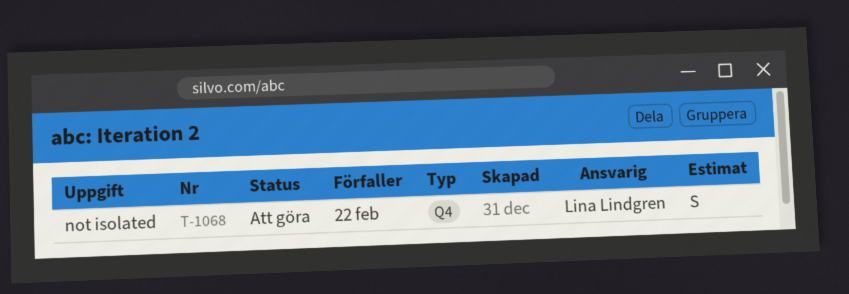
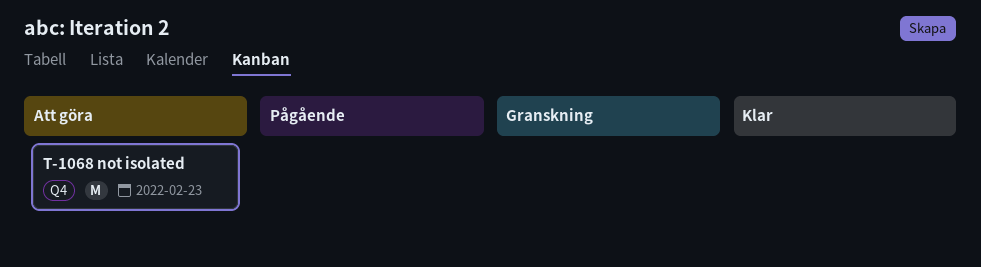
T-1068, estimate: S -> M
T-1068, due: Feb 22 -> Feb 23

